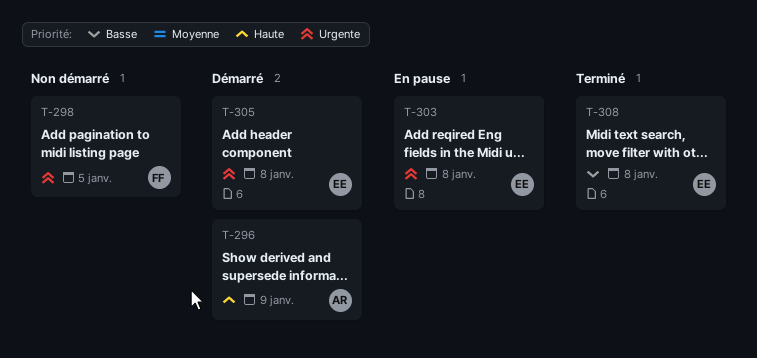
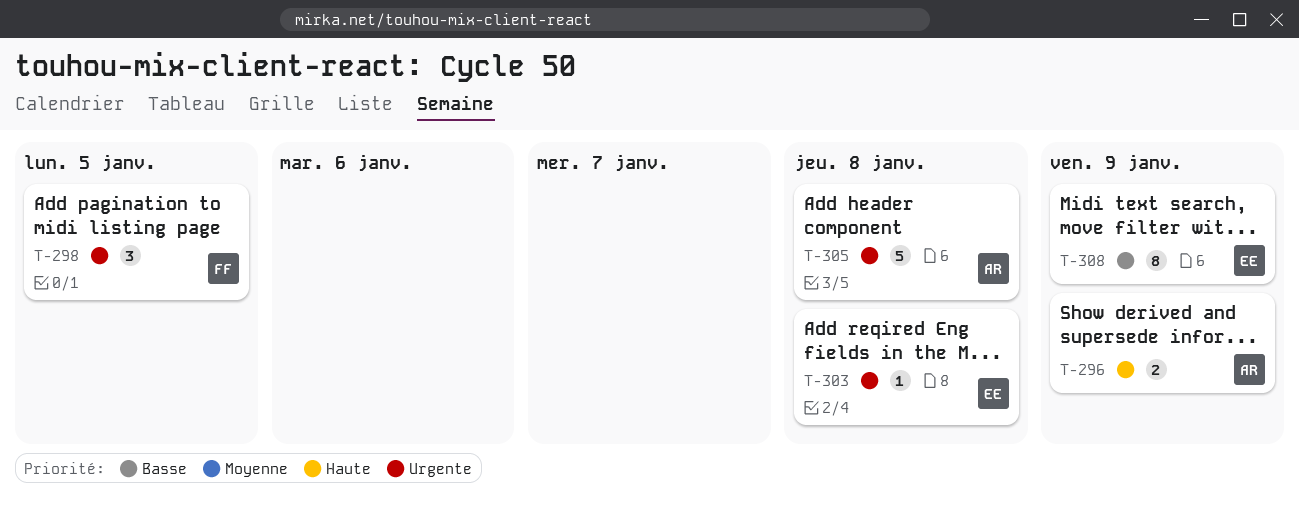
T-305, owner: EE -> AR
T-308, due: Jan 8 -> Jan 9

